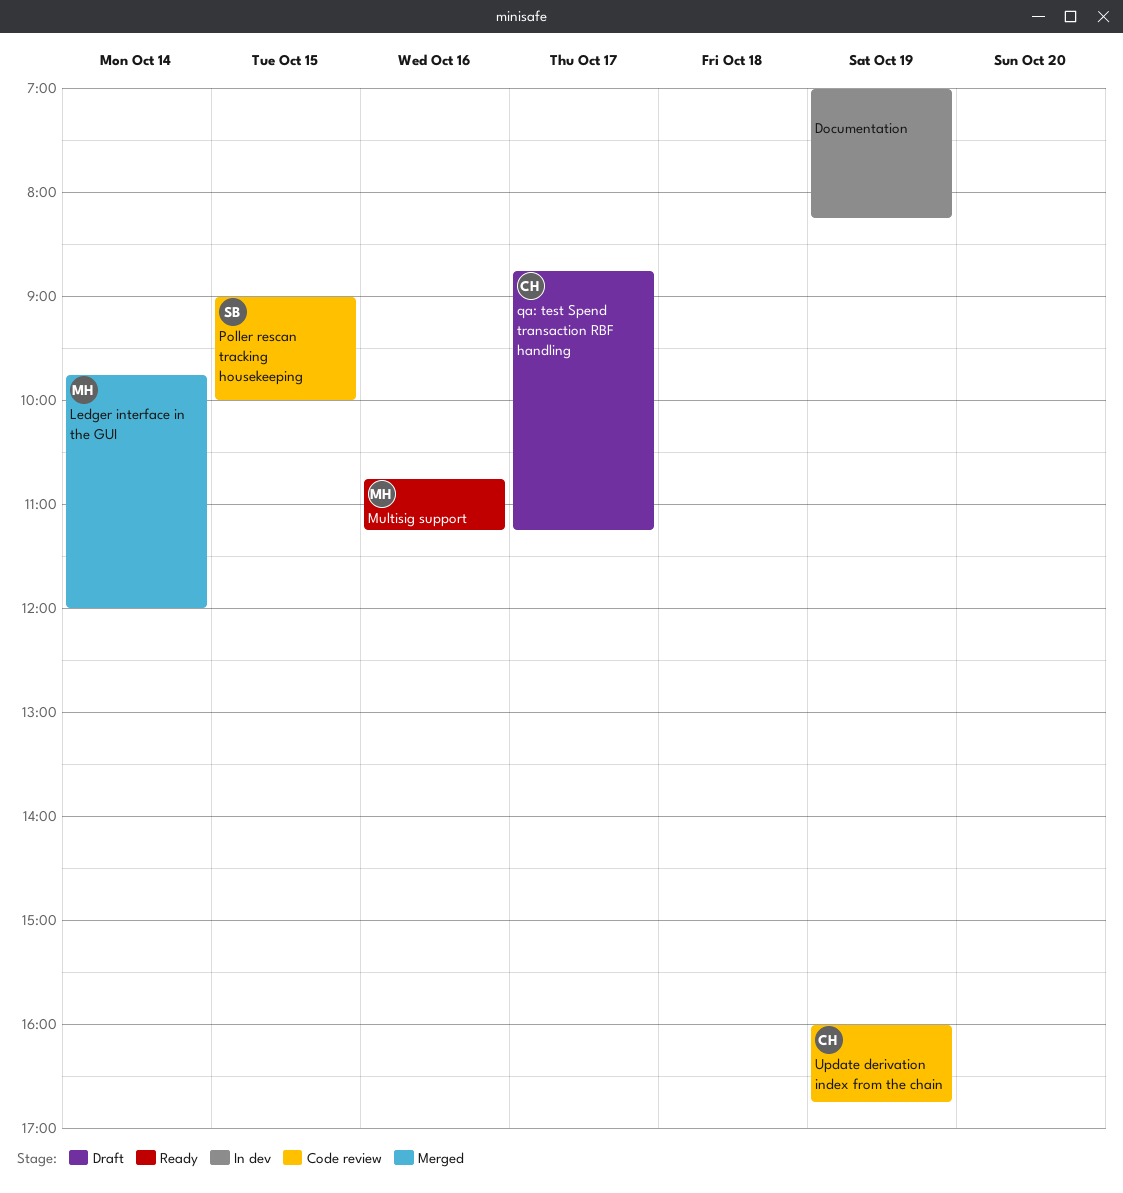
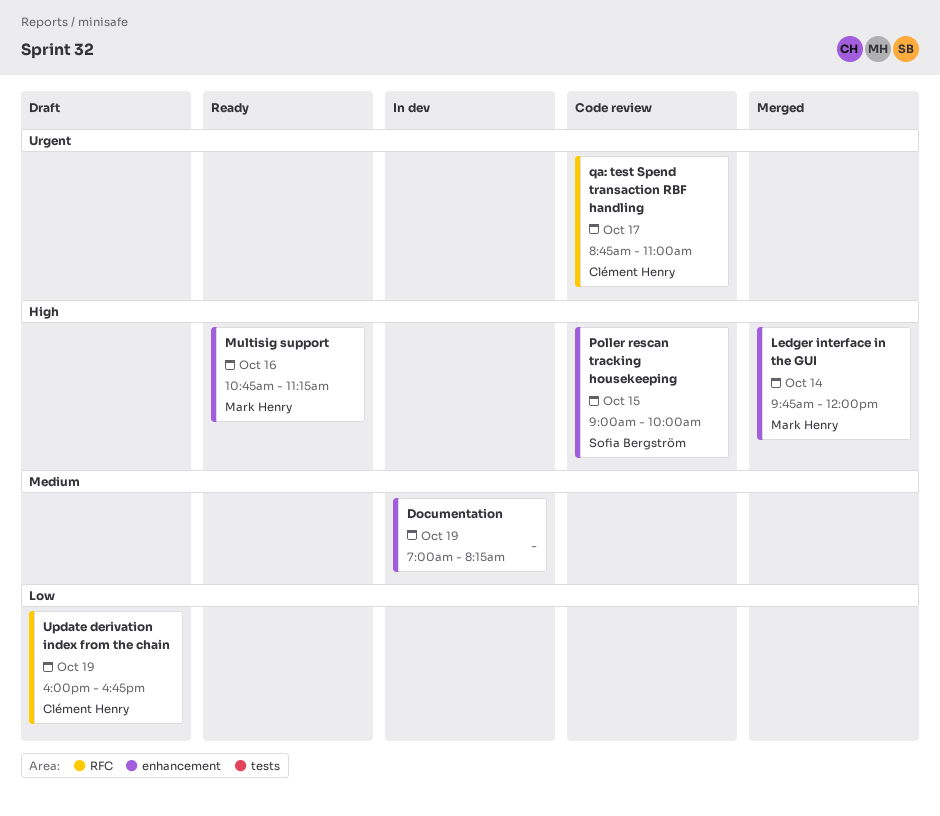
qa: test Spend transaction RBF handling, status: Draft -> Code review
qa: test Spend transaction RBF handling, ends: 11:15 -> 11:00
Update derivation index from the chain, status: Code review -> Draft

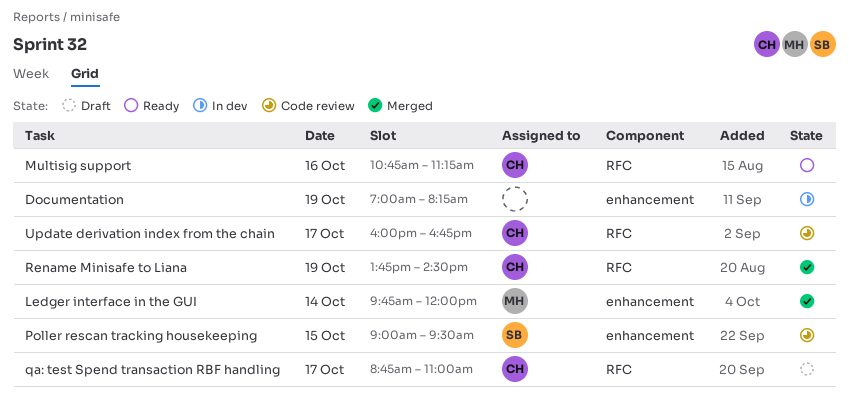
Multisig support, owner: Mark Henry -> Clément Henry
Multisig support, label: enhancement -> RFC
Poller rescan tracking housekeeping, ends: 10:00 -> 09:30
qa: test Spend transaction RBF handling, status: Code review -> Draft
Rename Minisafe to Liana: none -> present
Update derivation index from the chain, status: Draft -> Code review
Update derivation index from the chain, day: Oct 19 -> Oct 17

